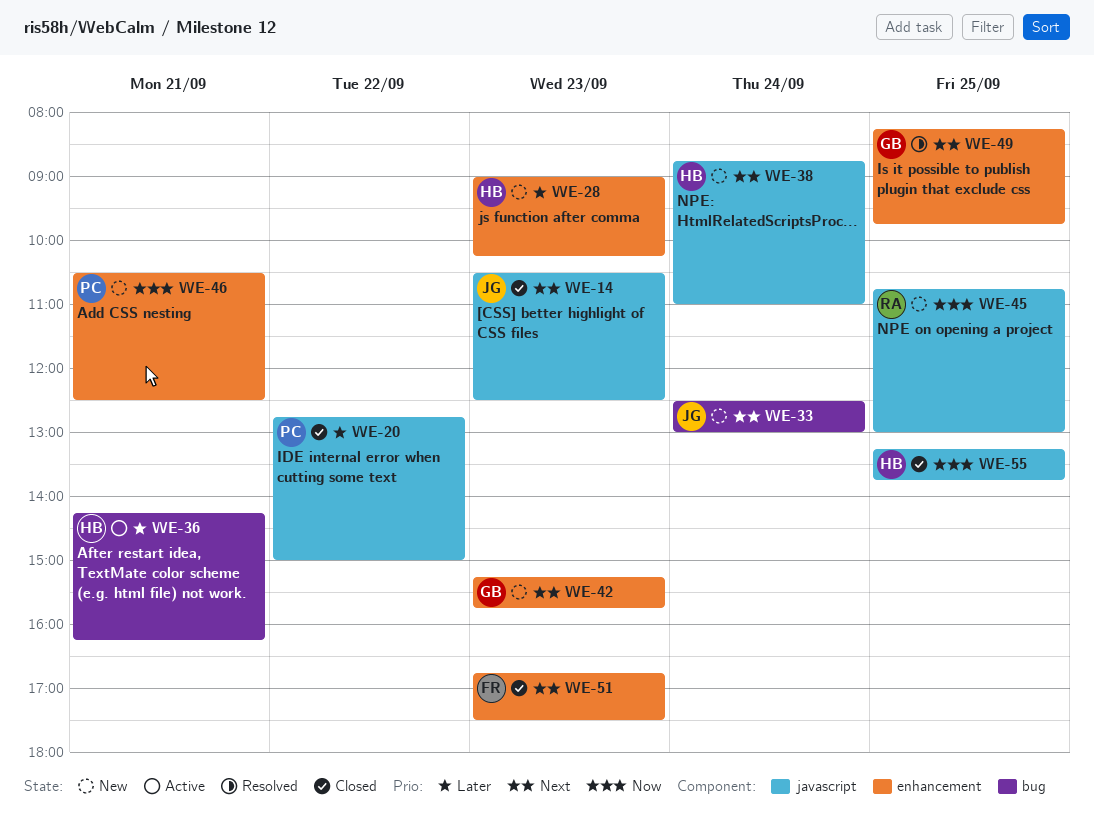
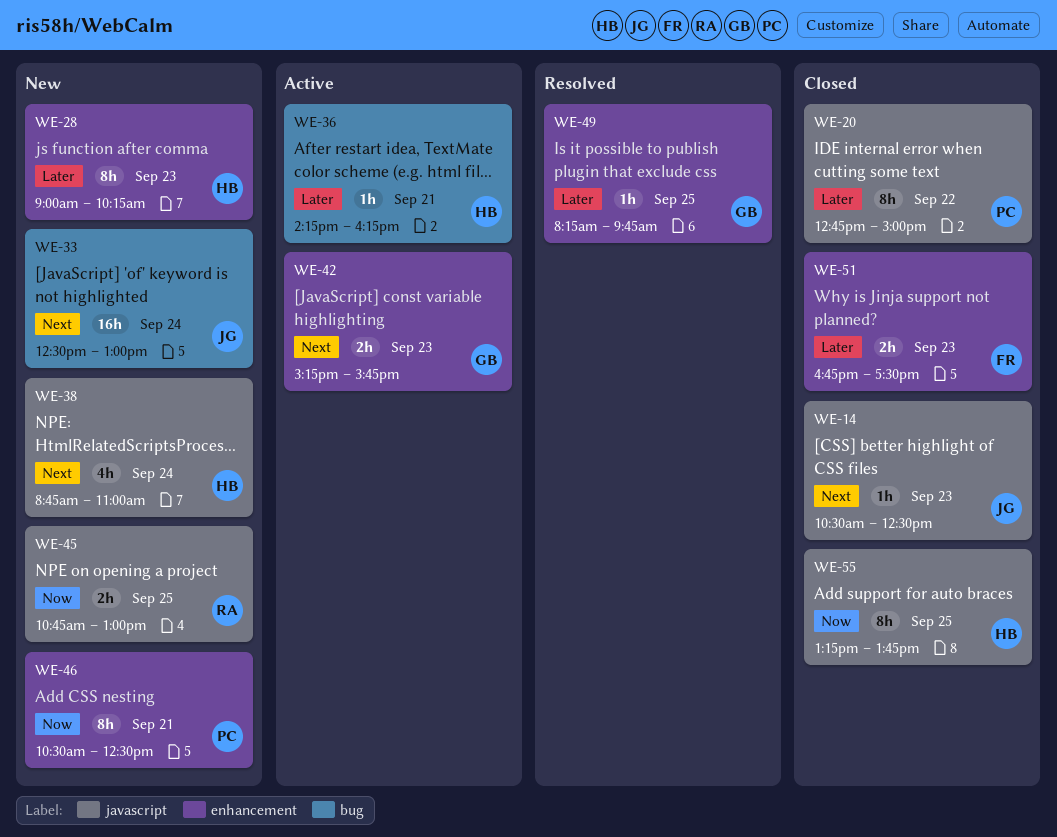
WE-42, status: New -> Active
WE-49, priority: Next -> Later
WE-51, priority: Next -> Later

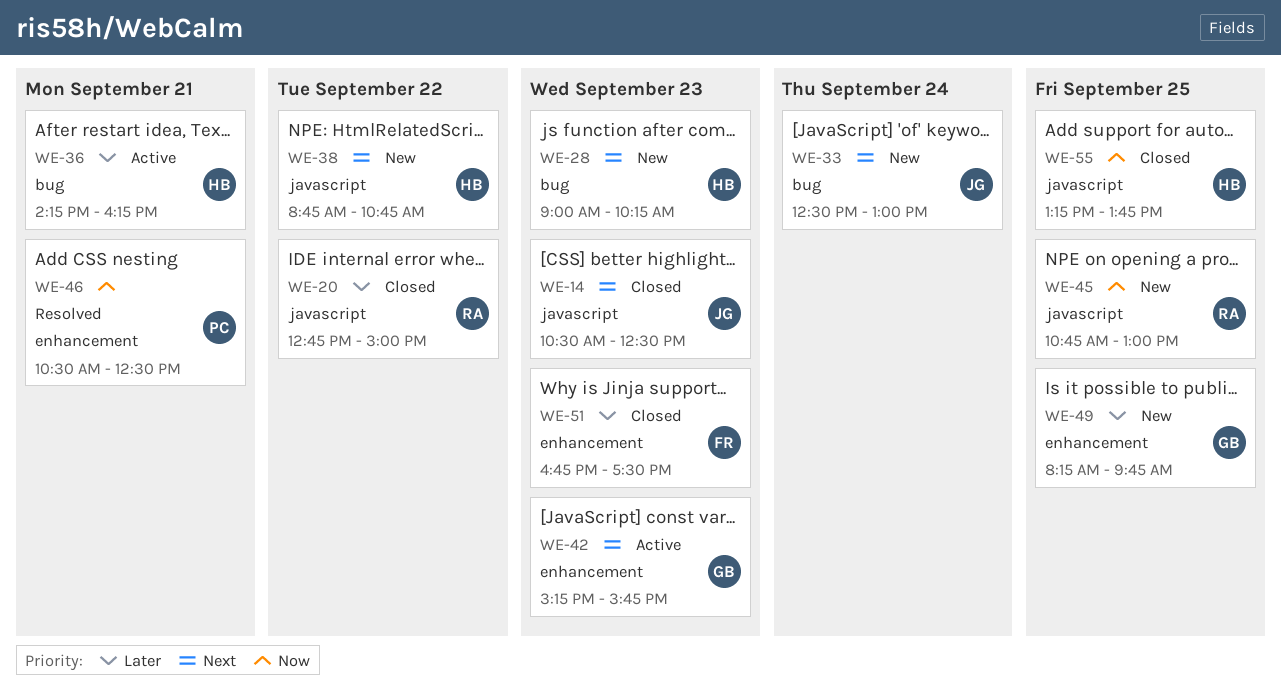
WE-20, owner: PC -> RA
WE-28, priority: Later -> Next
WE-28, label: enhancement -> bug
WE-38, day: Sep 24 -> Sep 22
WE-38, ends: 11:00 -> 10:45
WE-46, status: New -> Resolved
WE-49, status: Resolved -> New

